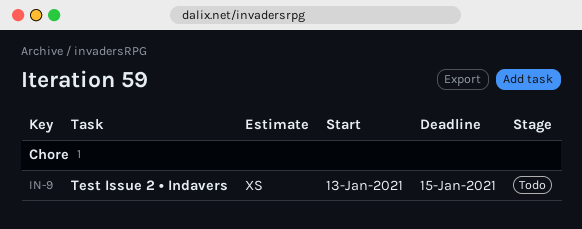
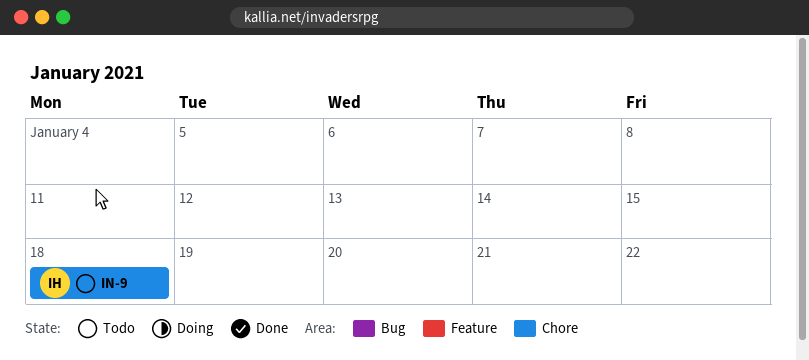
IN-9, start: Jan 13 -> Jan 18
IN-9, due: Jan 15 -> Jan 18

